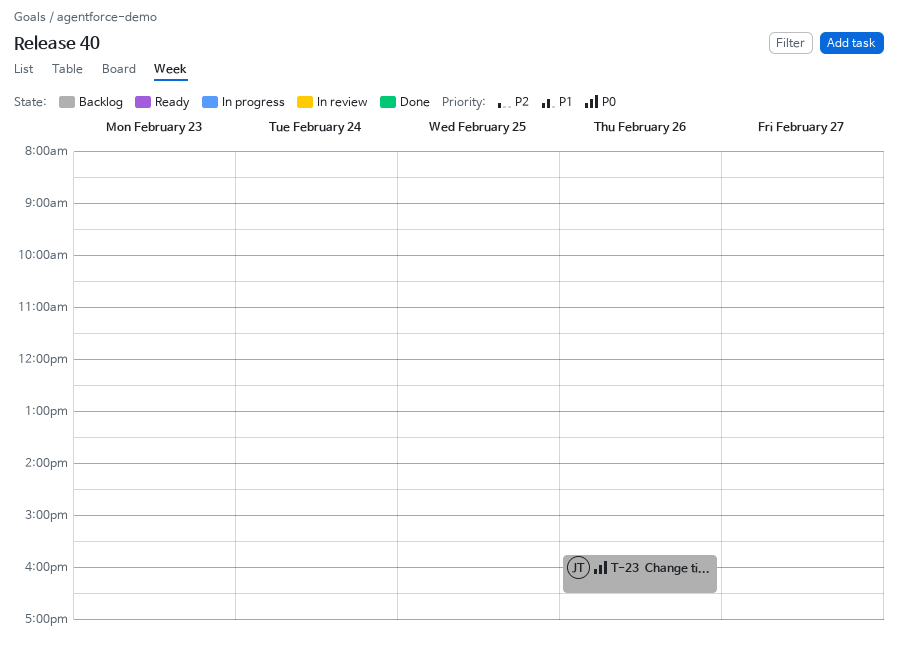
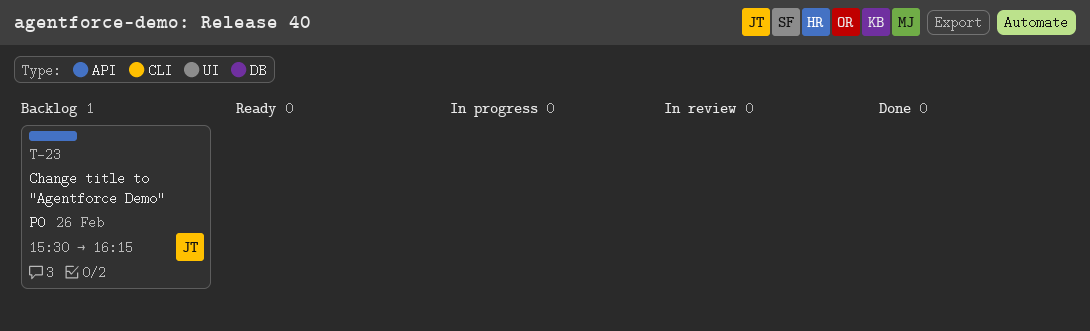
T-23, begins: 15:45 -> 15:30
T-23, ends: 16:30 -> 16:15

